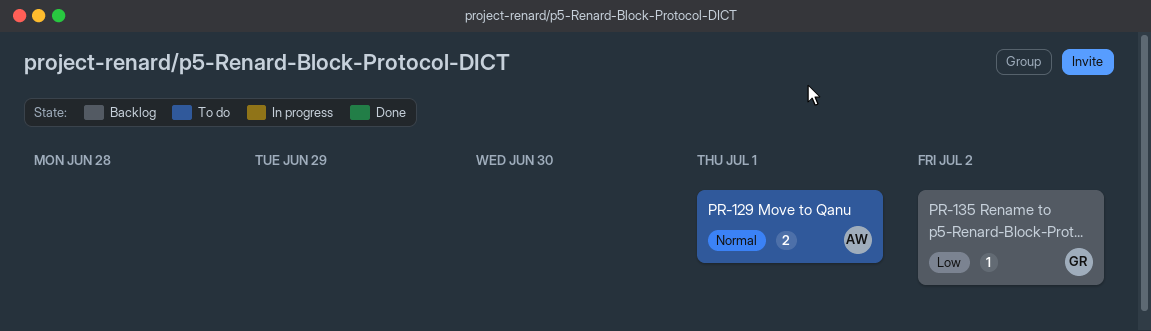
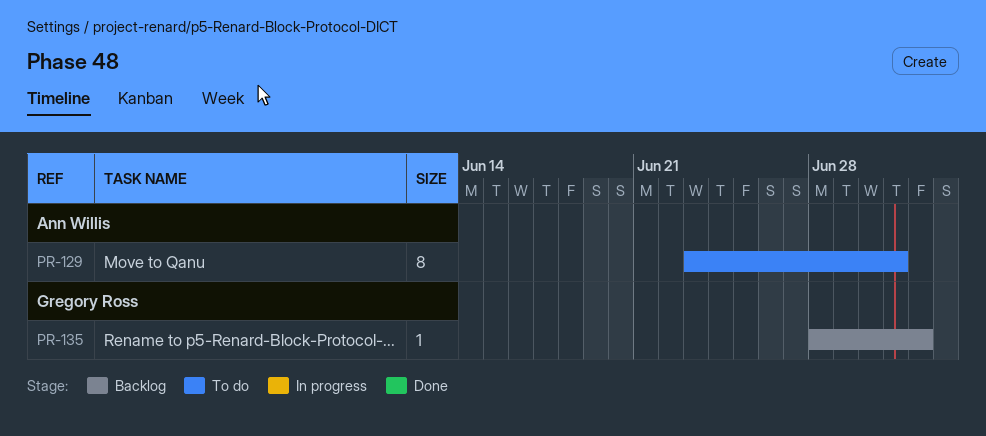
PR-129, estimate: 2 -> 8

